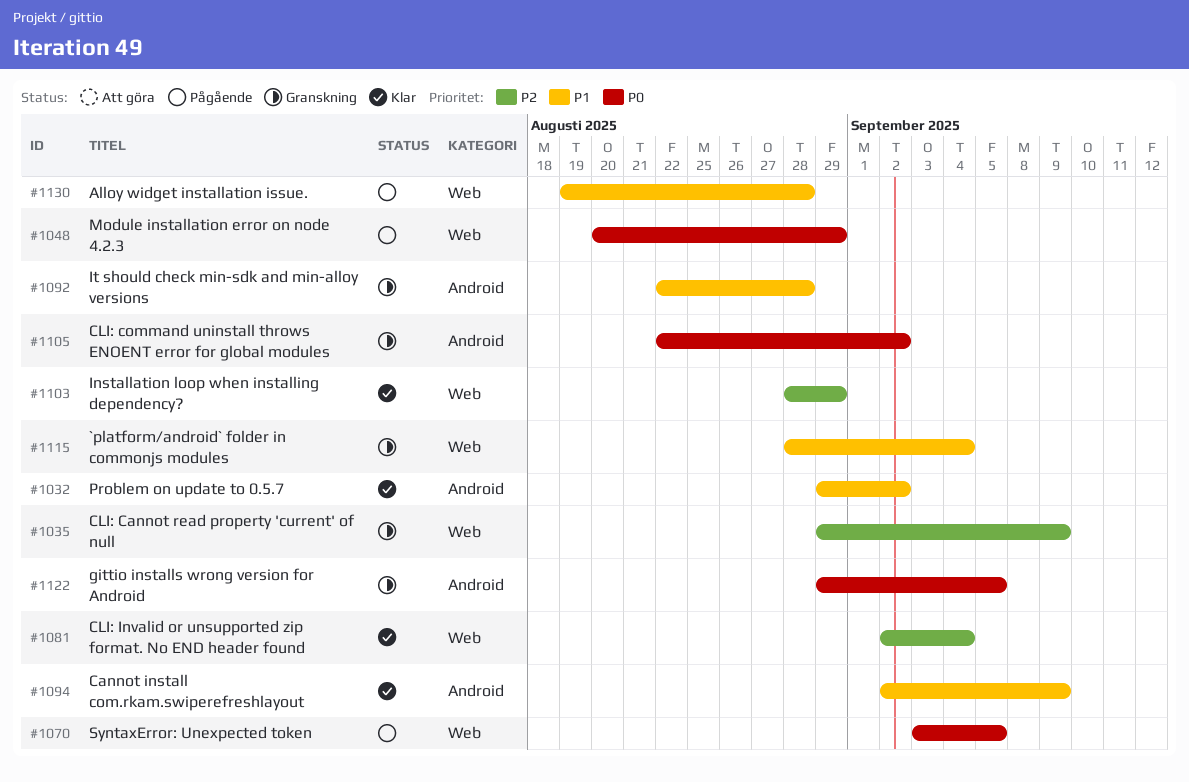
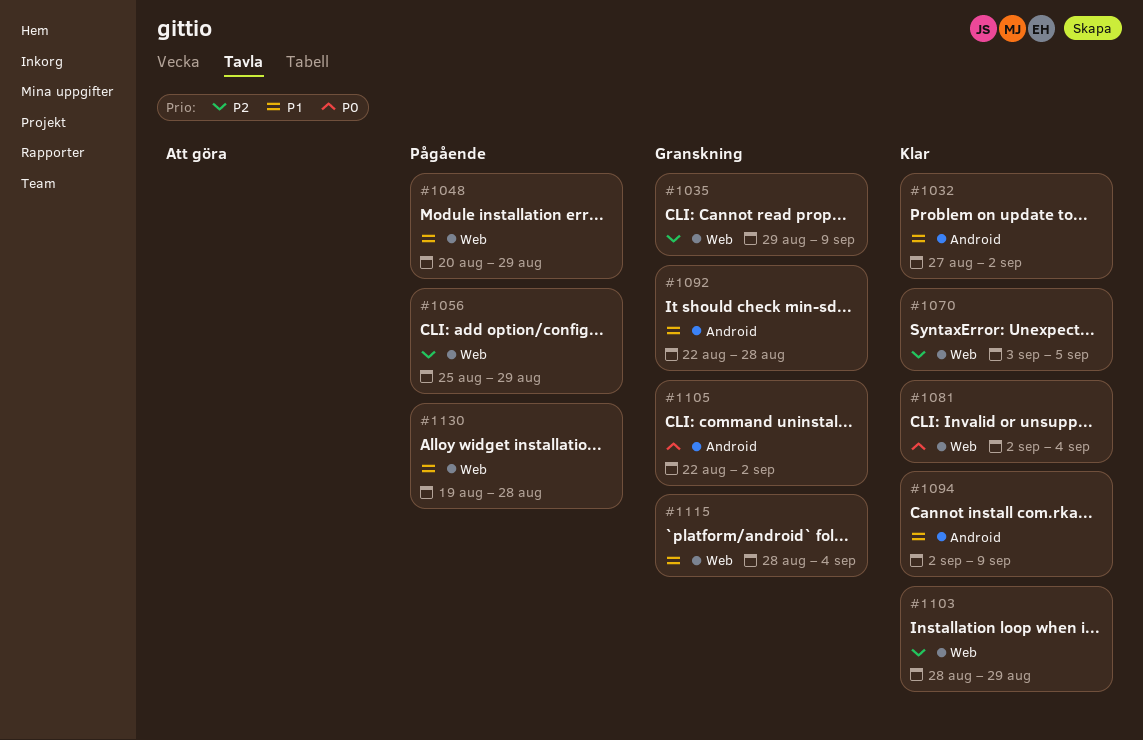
#1032, start: Aug 29 -> Aug 27
#1048, priority: P0 -> P1
#1056: none -> present
#1070, status: Pågående -> Klar
#1070, priority: P0 -> P2
#1081, priority: P2 -> P0
#1122: present -> none

